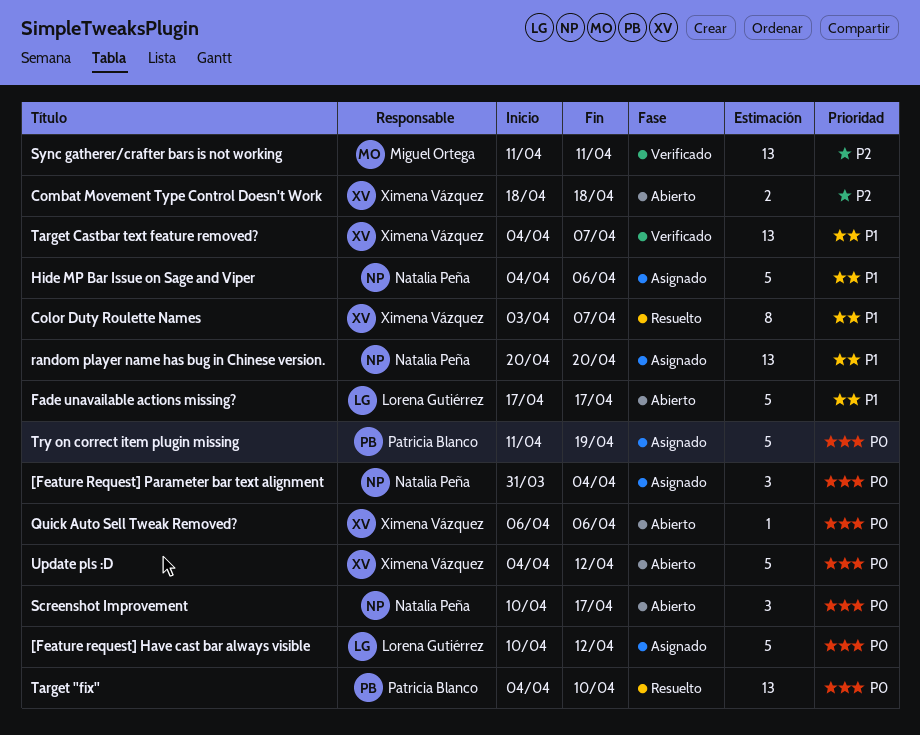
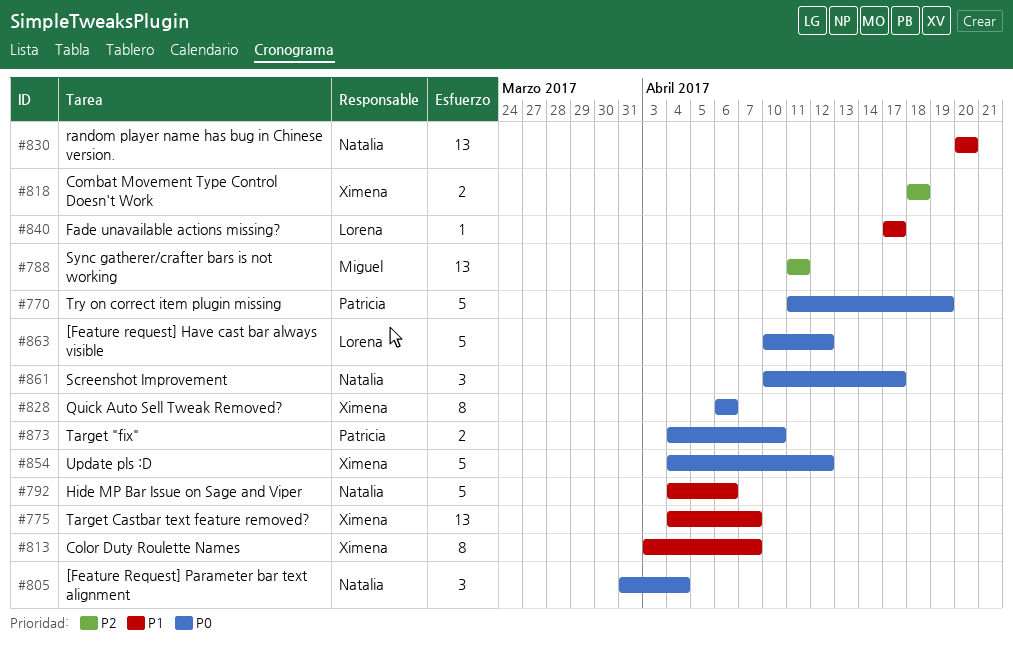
Fade unavailable actions missing?, estimate: 5 -> 1
Quick Auto Sell Tweak Removed?, estimate: 1 -> 8
Target "fix", estimate: 13 -> 2

